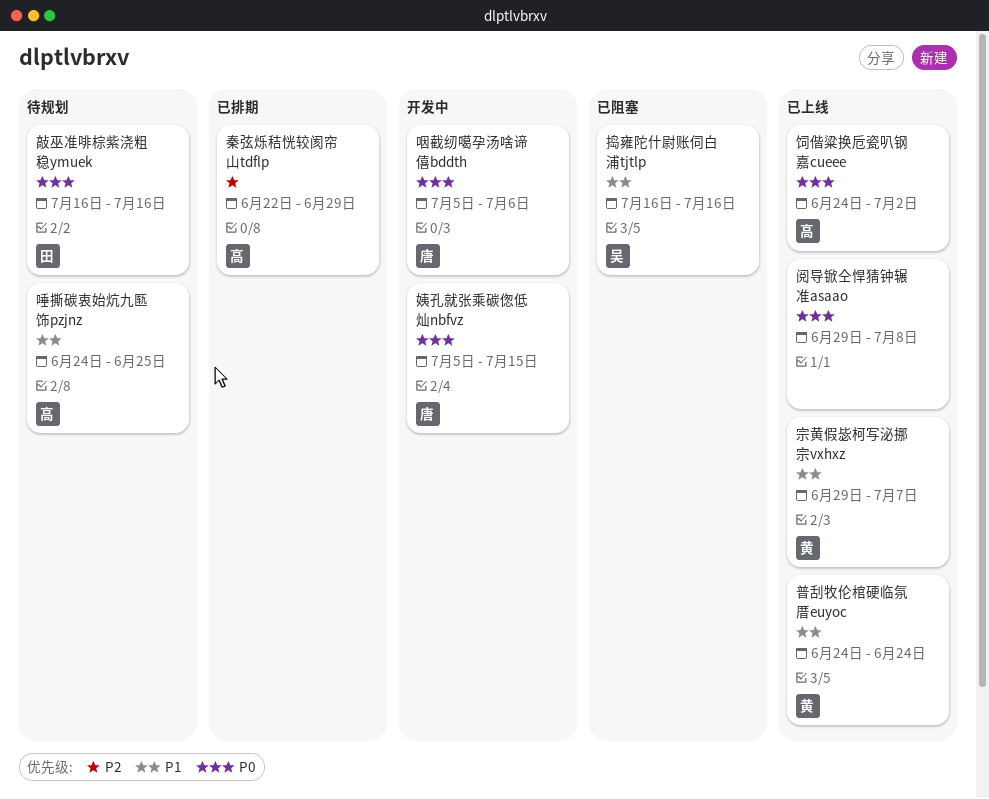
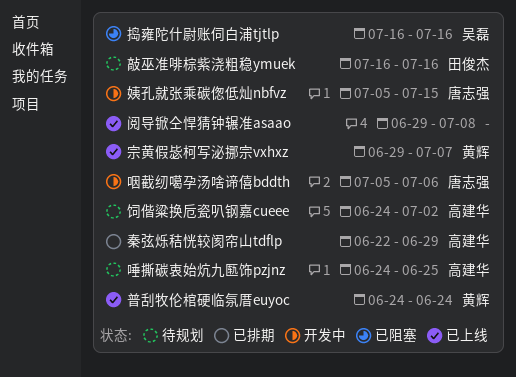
饲偕粱换卮瓷叭钢嘉cueee, status: 已上线 -> 待规划

